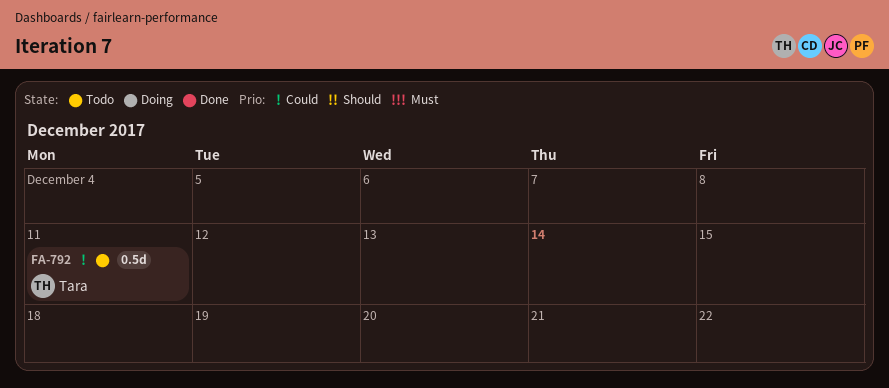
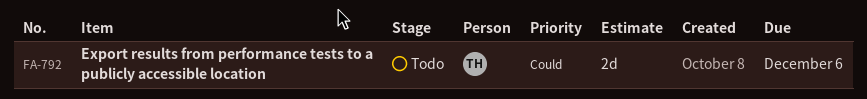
FA-792, estimate: 0.5d -> 2d
FA-792, due: Dec 11 -> Dec 6

